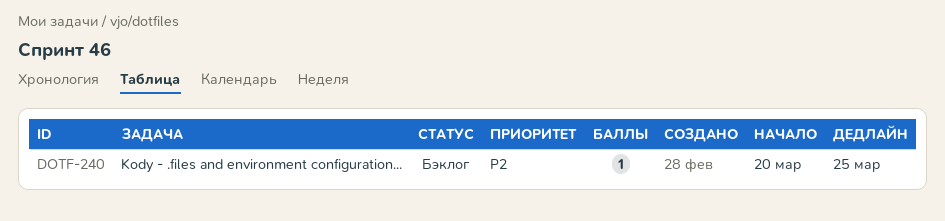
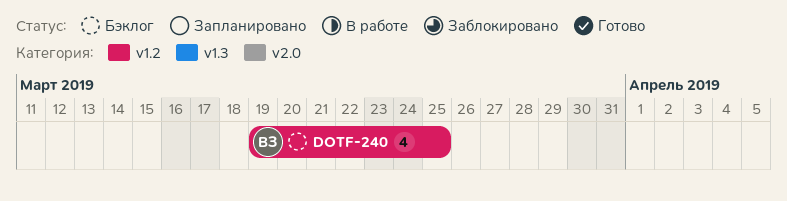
DOTF-240, estimate: 1 -> 4
DOTF-240, start: Mar 20 -> Mar 19

